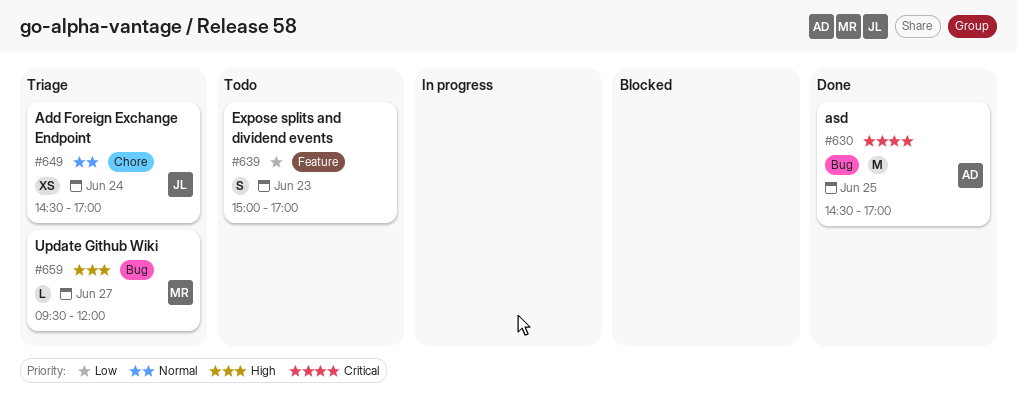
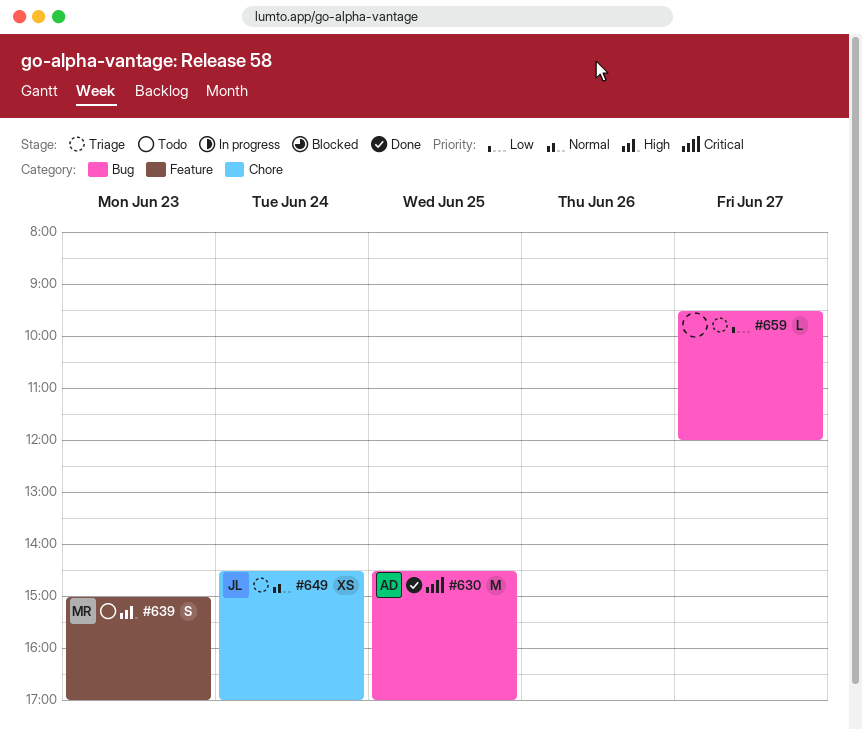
#639, owner: none -> MR
#639, priority: Low -> High
#659, owner: MR -> none
#659, priority: High -> Low

